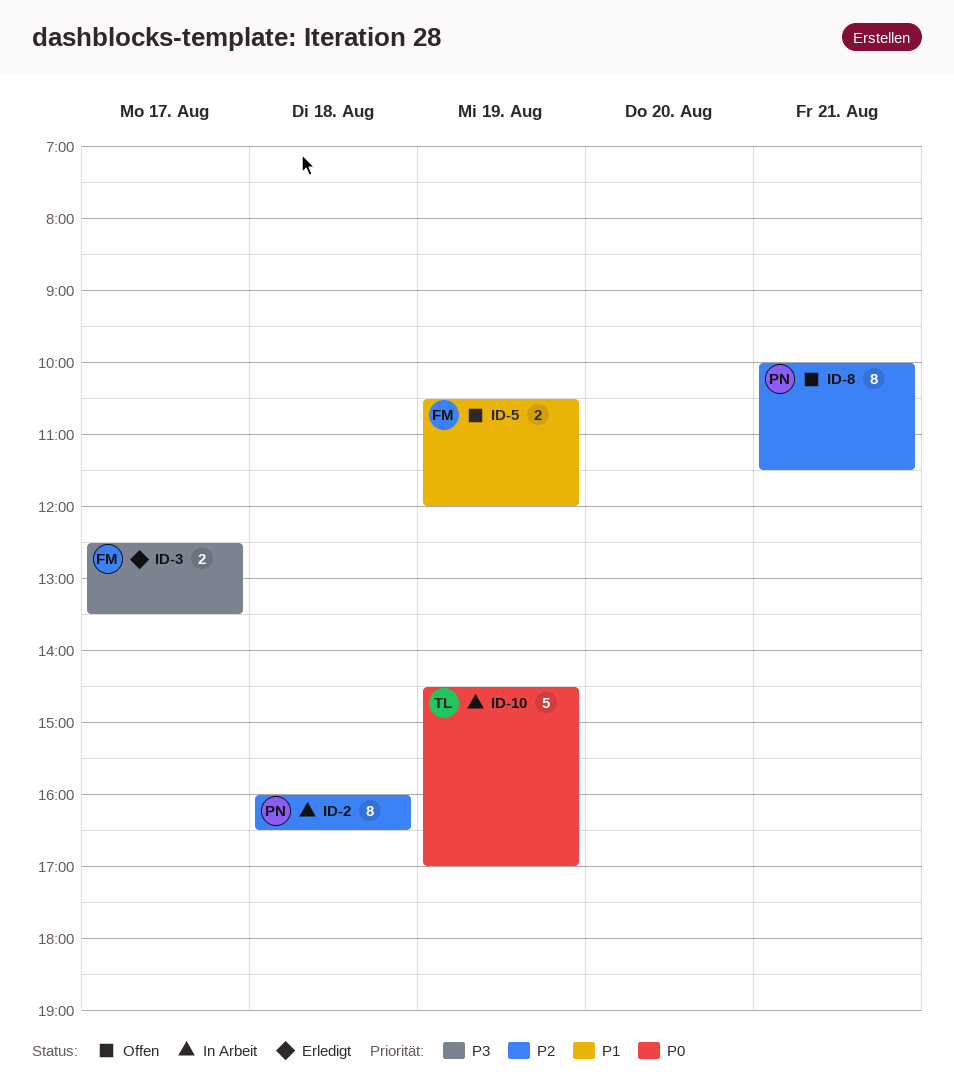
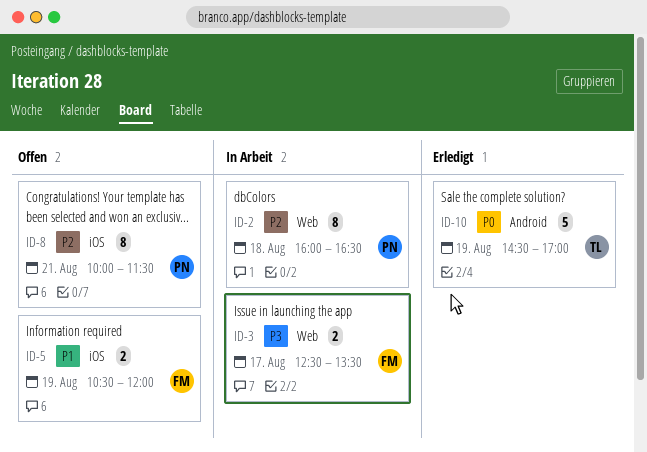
ID-3, status: Erledigt -> In Arbeit
ID-10, status: In Arbeit -> Erledigt

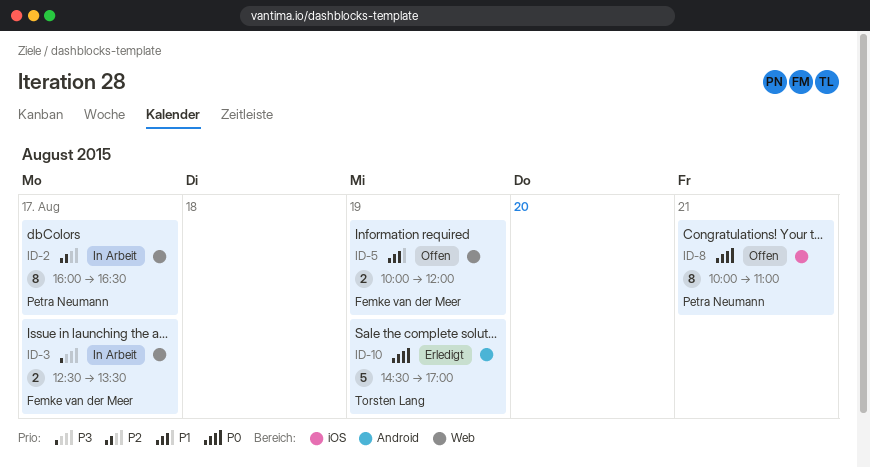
ID-2, day: Aug 18 -> Aug 17
ID-5, label: iOS -> Web
ID-5, begins: 10:30 -> 10:00
ID-8, priority: P2 -> P0
ID-8, ends: 11:30 -> 11:00

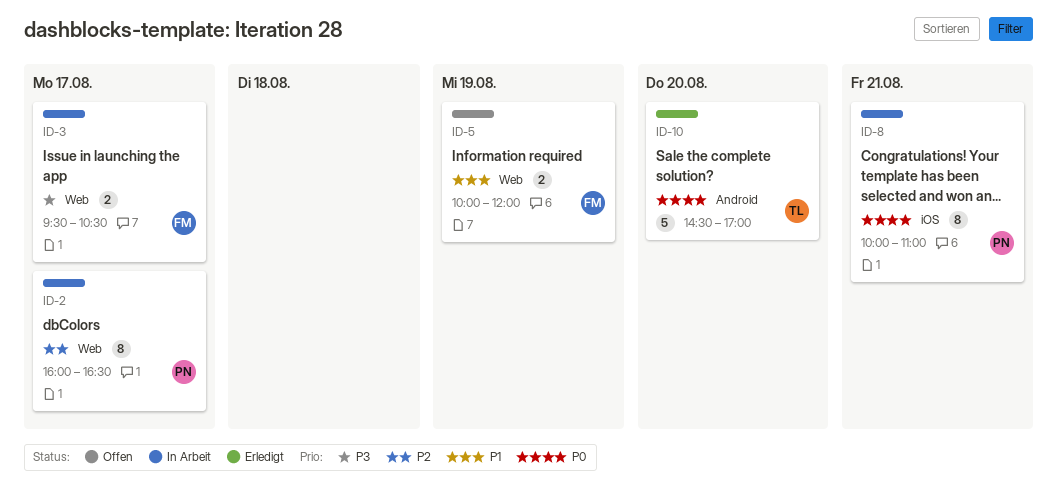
ID-3, begins: 12:30 -> 09:30
ID-3, ends: 13:30 -> 10:30
ID-8, status: Offen -> In Arbeit
ID-10, day: Aug 19 -> Aug 20

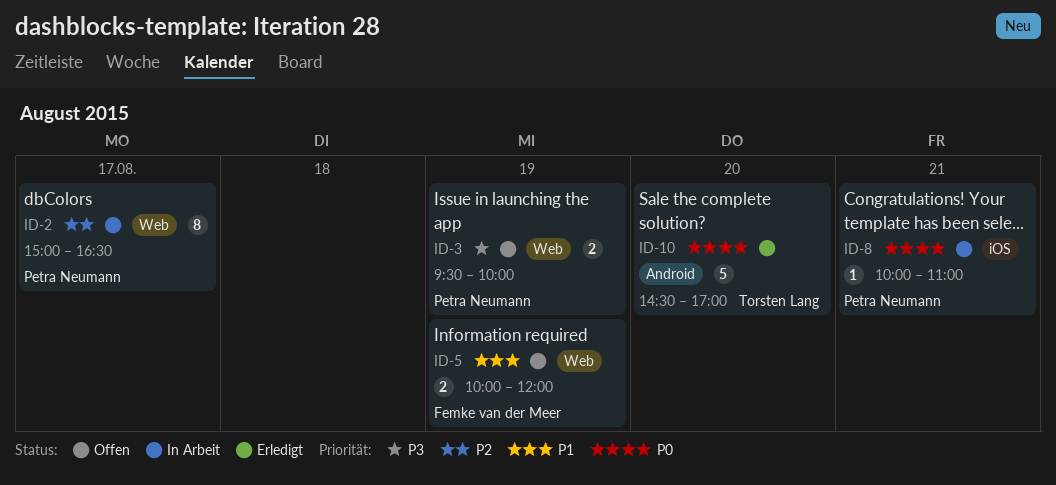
ID-2, begins: 16:00 -> 15:00
ID-3, status: In Arbeit -> Offen
ID-3, owner: Femke van der Meer -> Petra Neumann
ID-3, day: Aug 17 -> Aug 19
ID-3, ends: 10:30 -> 10:00
ID-8, estimate: 8 -> 1

